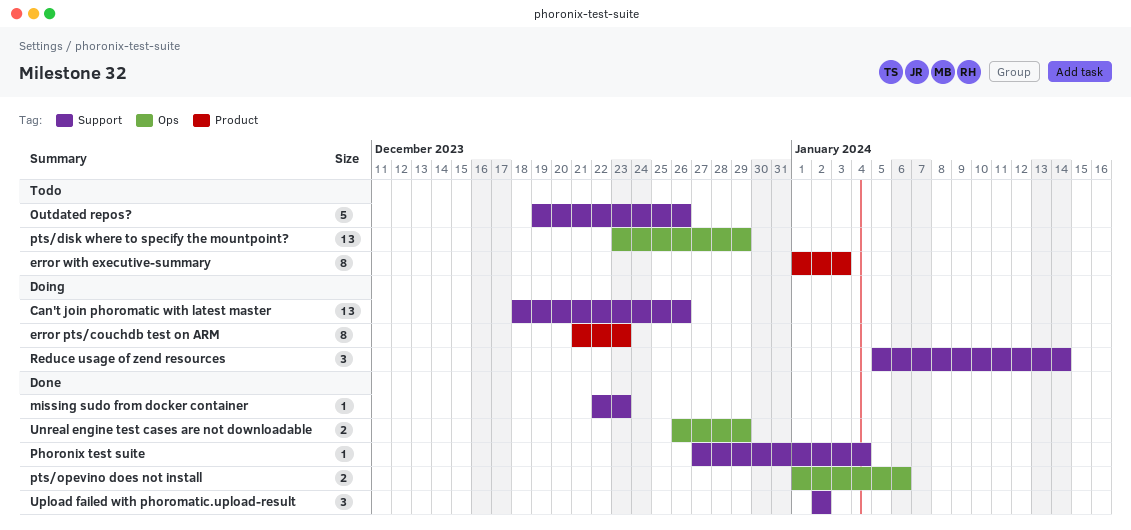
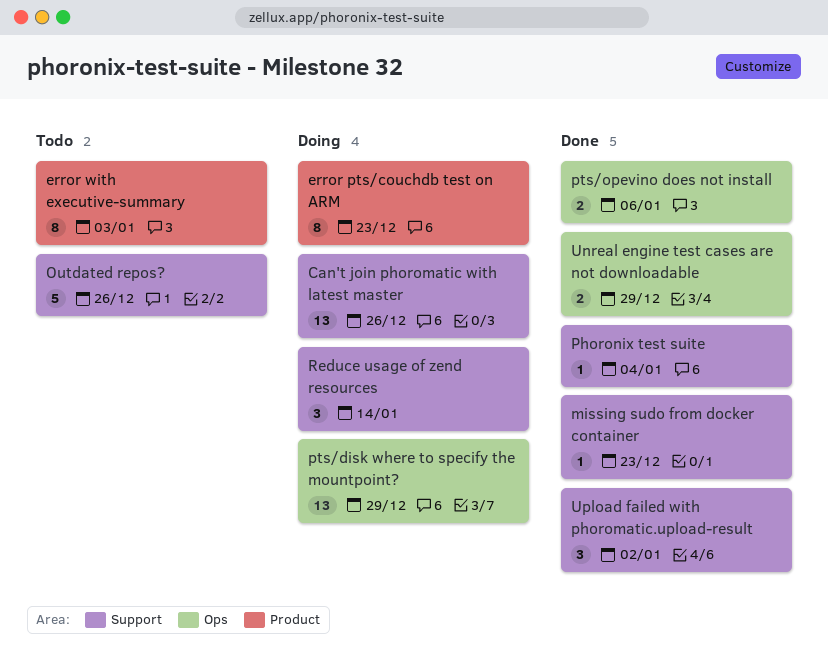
pts/disk where to specify the mountpoint?, status: Todo -> Doing

